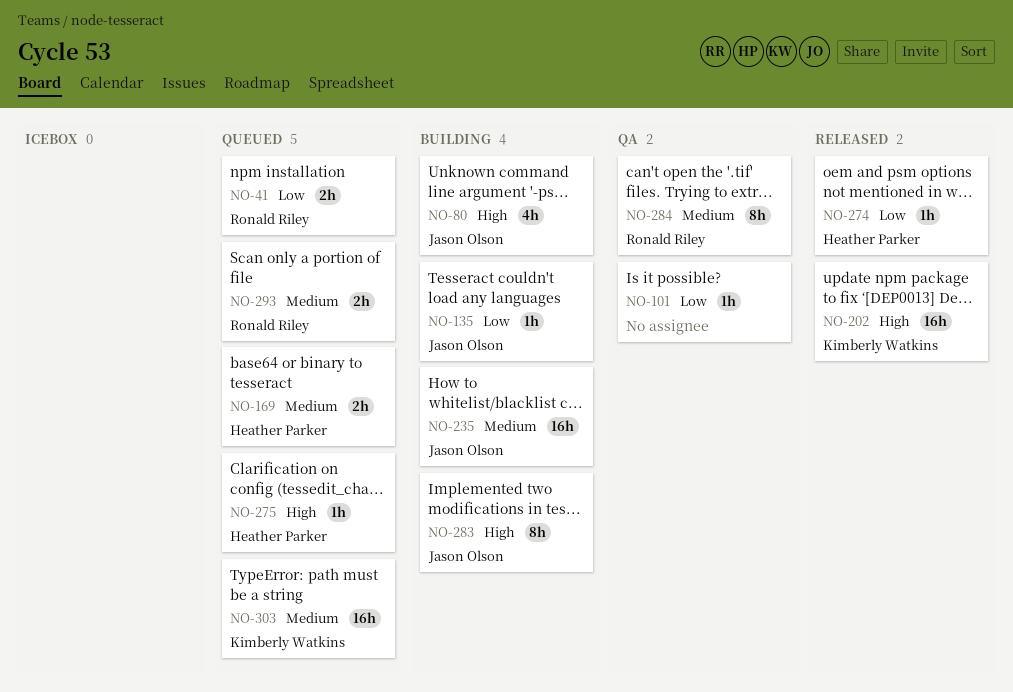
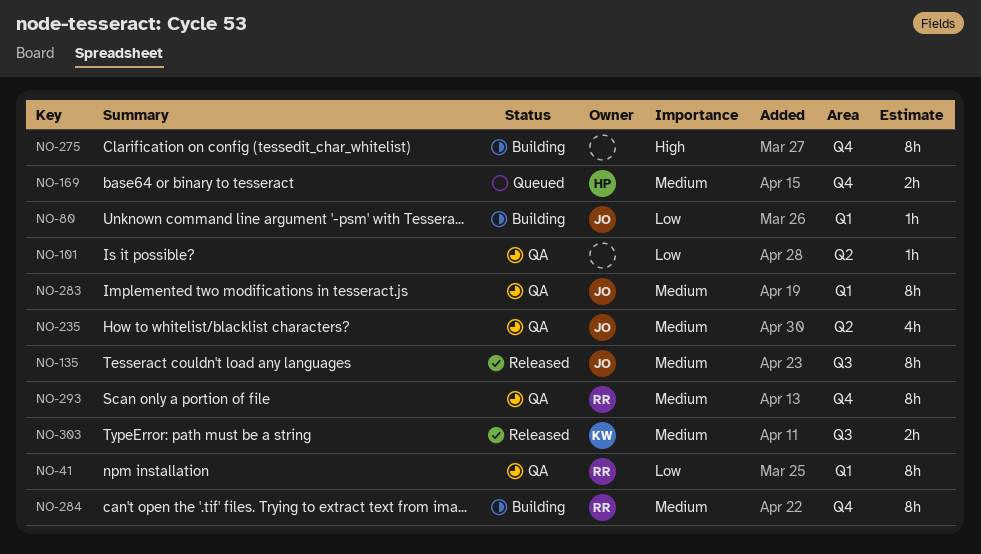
NO-41, status: Queued -> QA
NO-41, estimate: 2h -> 8h
NO-80, priority: High -> Low
NO-80, estimate: 4h -> 1h
NO-135, status: Building -> Released
NO-135, priority: Low -> Medium
NO-135, estimate: 1h -> 8h
NO-202: present -> none
NO-235, status: Building -> QA
NO-235, estimate: 16h -> 4h
NO-274: present -> none
NO-275, status: Queued -> Building
NO-275, owner: Heather Parker -> none
NO-275, estimate: 1h -> 8h
NO-283, status: Building -> QA
NO-283, priority: High -> Medium
NO-284, status: QA -> Building
NO-293, status: Queued -> QA
NO-293, estimate: 2h -> 8h
NO-303, status: Queued -> Released
NO-303, estimate: 16h -> 2h

